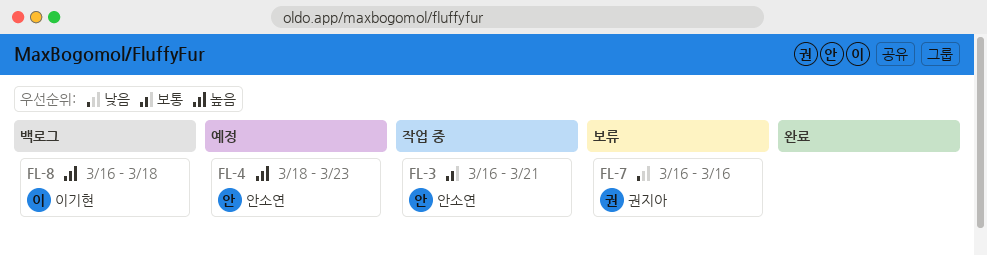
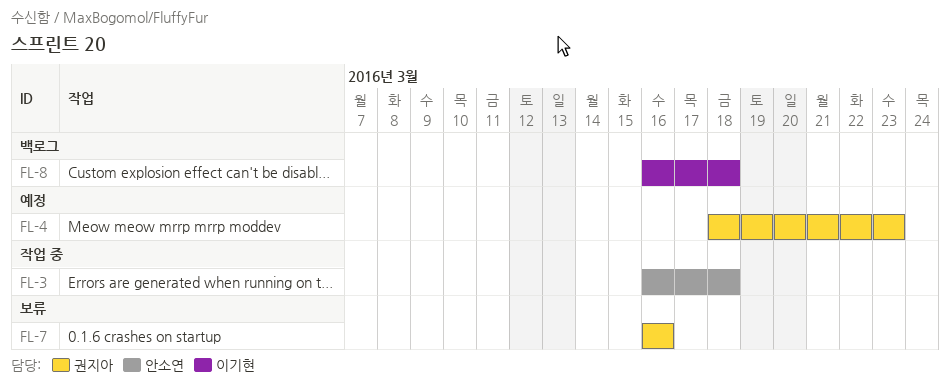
FL-3, due: Mar 21 -> Mar 18
FL-4, owner: 안소연 -> 권지아

